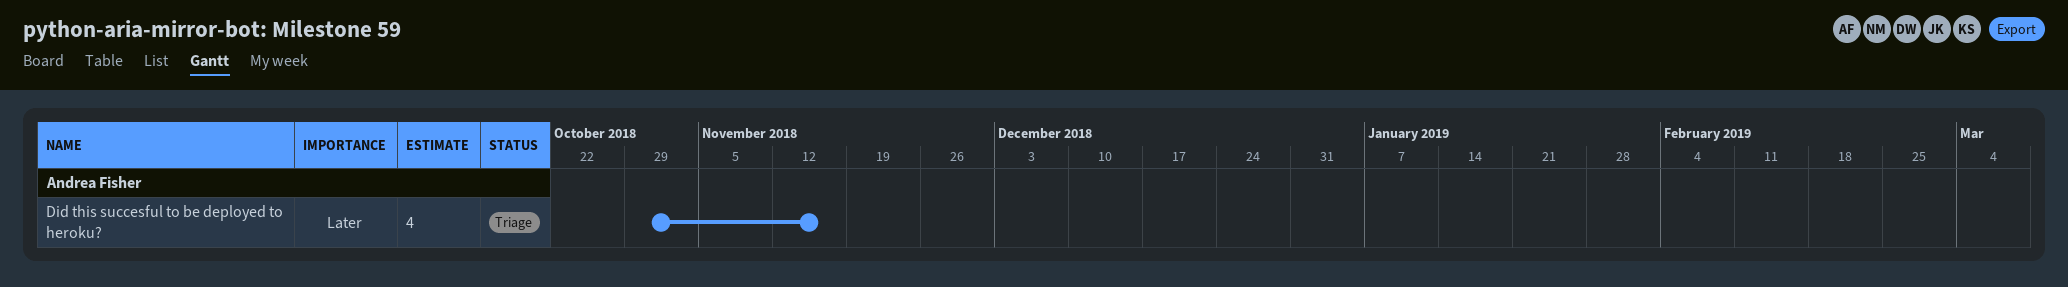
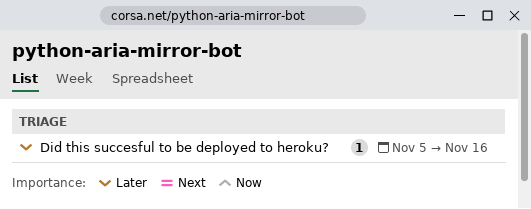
Did this succesful to be deployed to heroku?, estimate: 4 -> 1
Did this succesful to be deployed to heroku?, start: Oct 29 -> Nov 5

